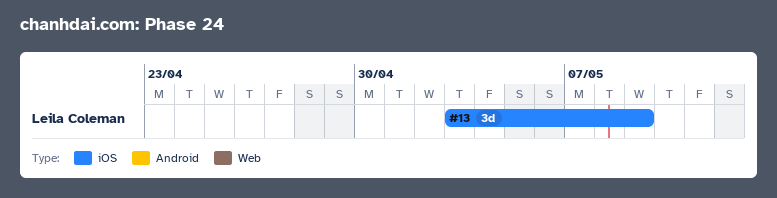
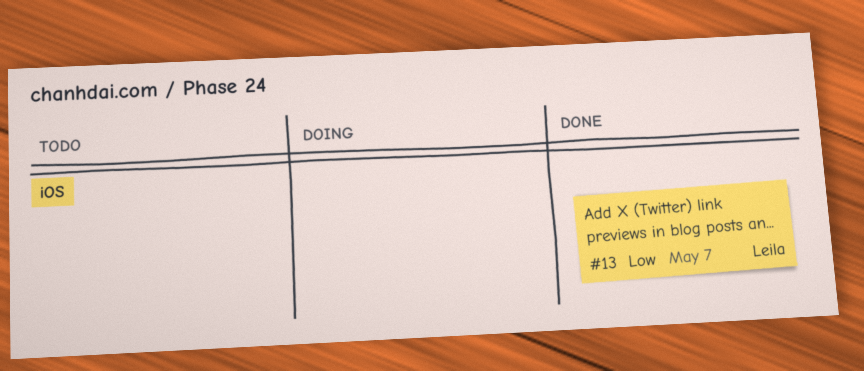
#13, due: May 9 -> May 7

